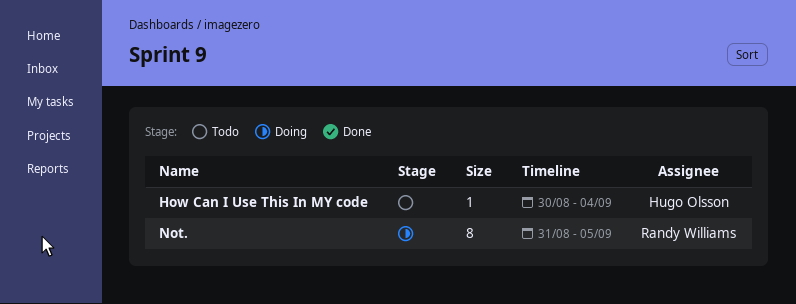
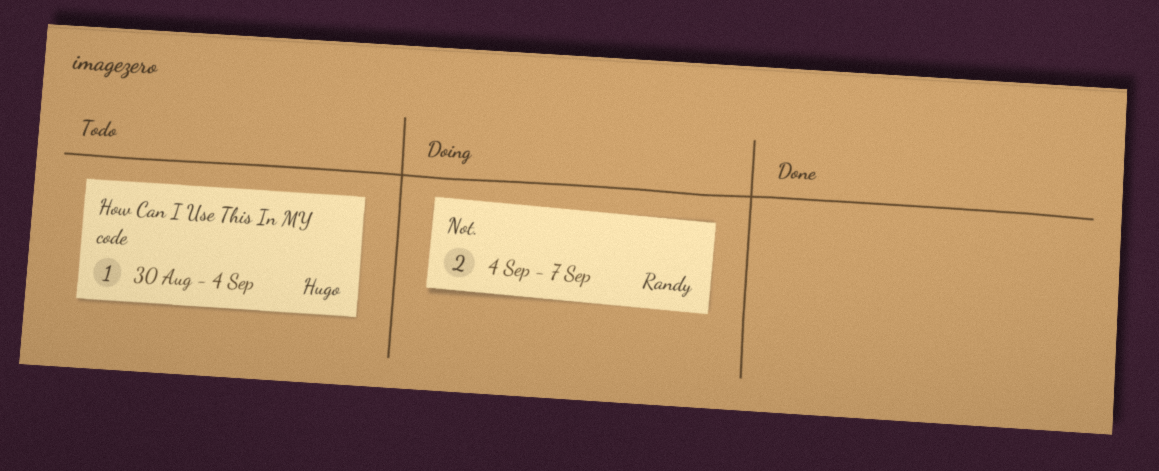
Not., estimate: 8 -> 2
Not., start: Aug 31 -> Sep 4
Not., due: Sep 5 -> Sep 7

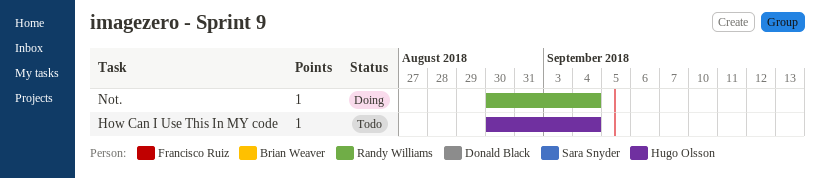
Not., estimate: 2 -> 1
Not., start: Sep 4 -> Aug 30
Not., due: Sep 7 -> Sep 4

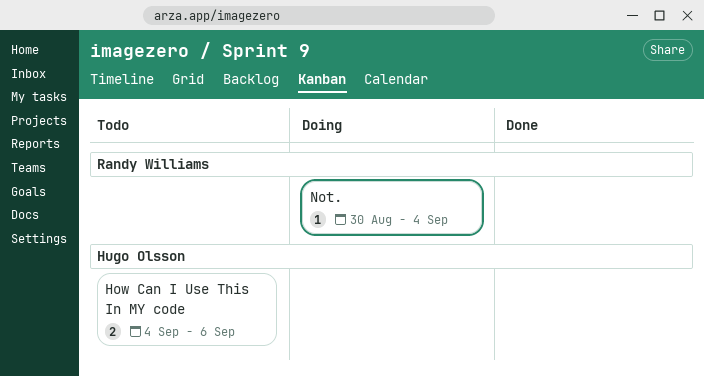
How Can I Use This In MY code, estimate: 1 -> 2
How Can I Use This In MY code, start: Aug 30 -> Sep 4
How Can I Use This In MY code, due: Sep 4 -> Sep 6

